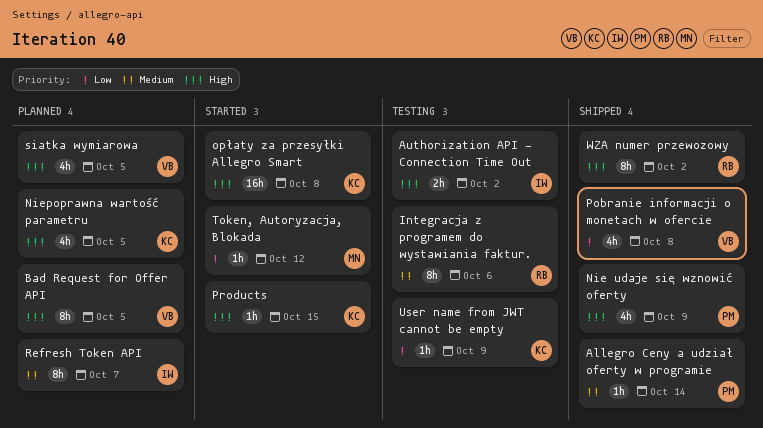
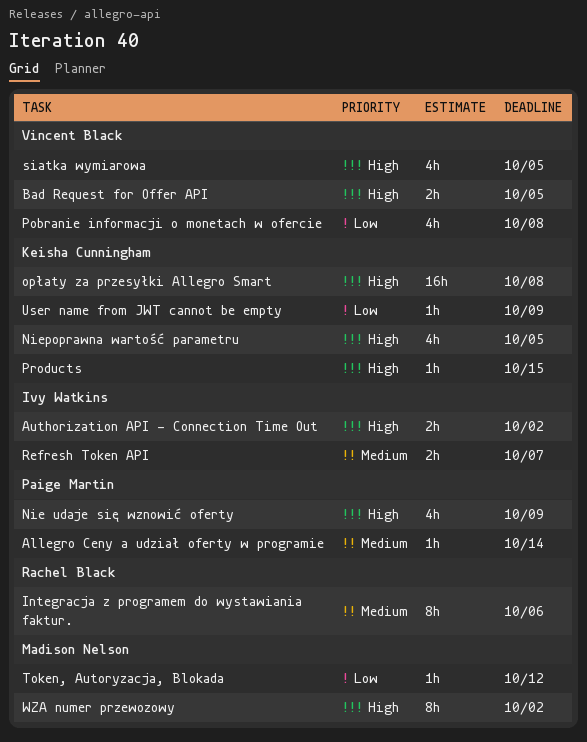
Bad Request for Offer API, estimate: 8h -> 2h
Refresh Token API, estimate: 8h -> 2h
WZA numer przewozowy, owner: Rachel Black -> Madison Nelson

